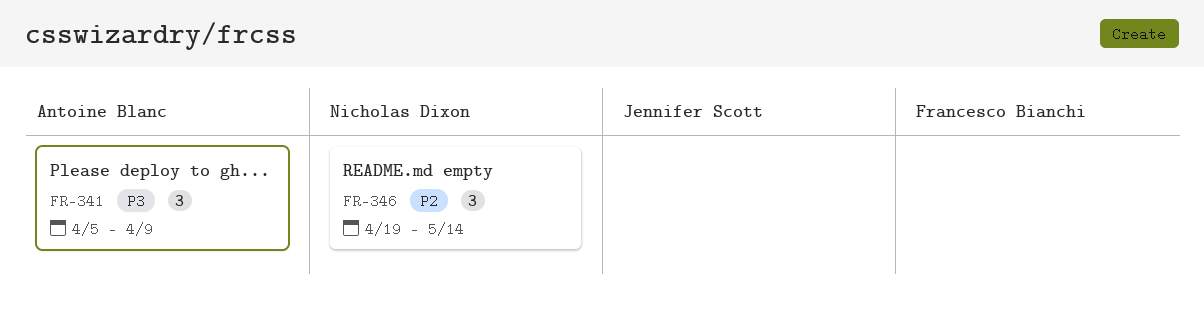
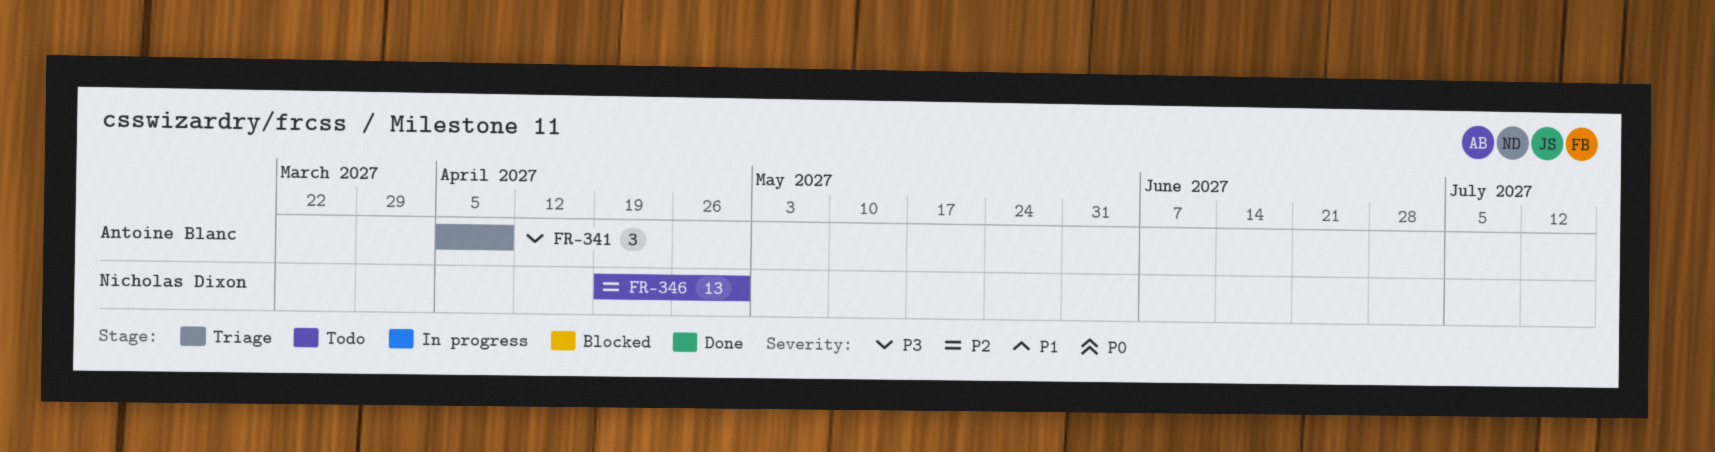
FR-346, estimate: 3 -> 13
FR-346, due: May 14 -> Apr 30

